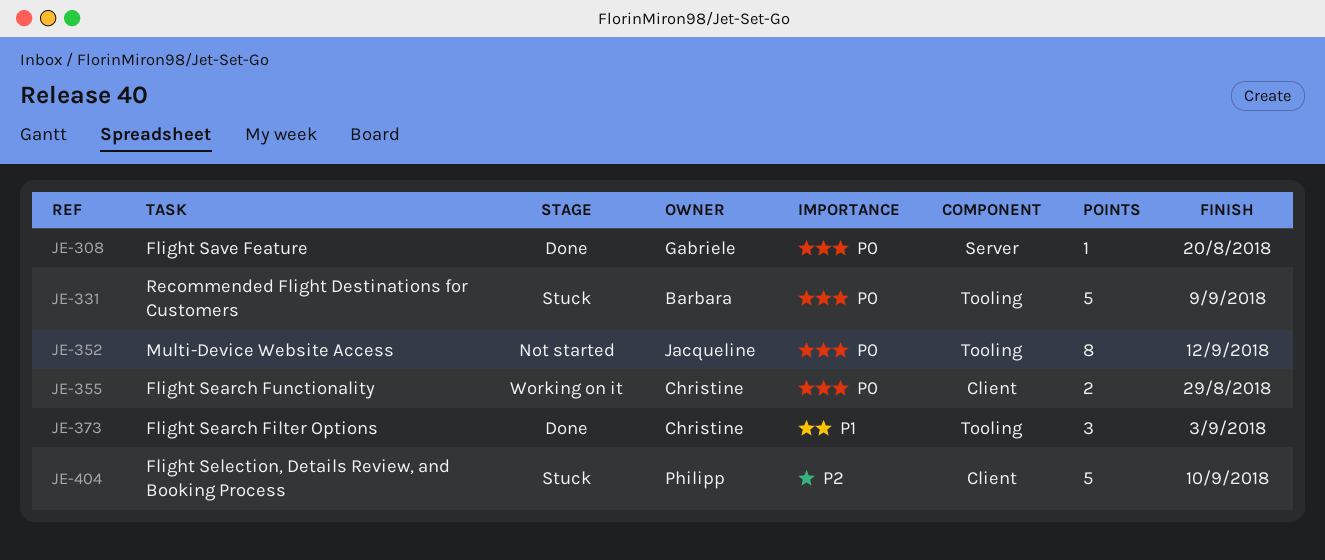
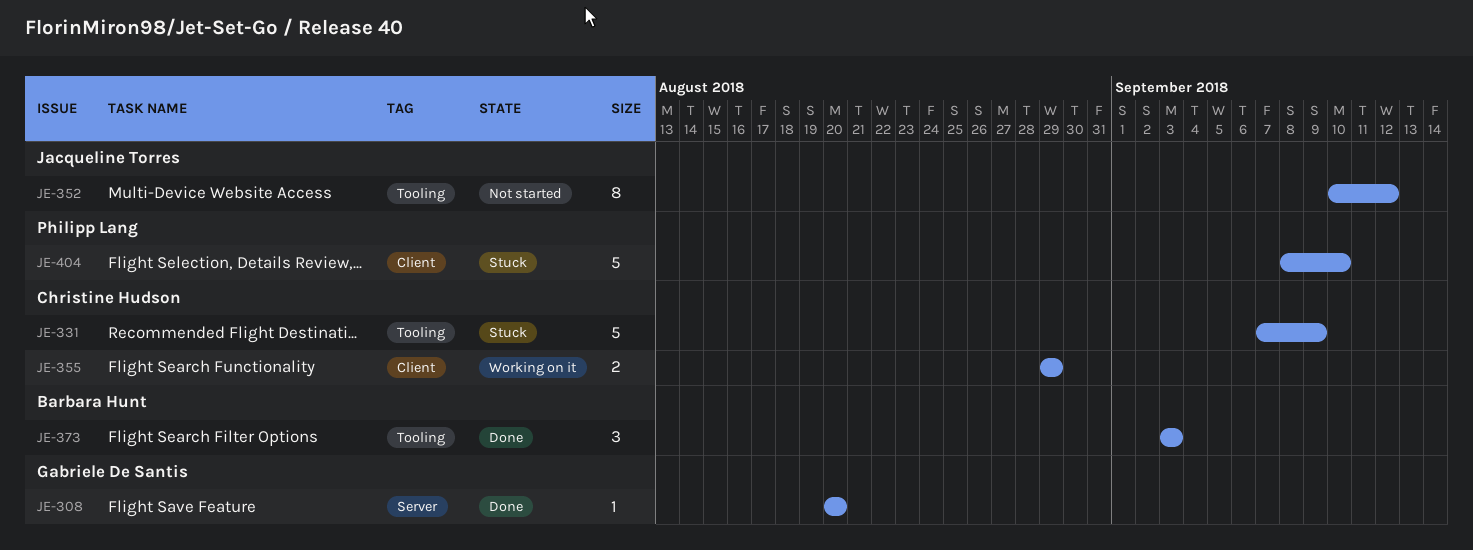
JE-331, owner: Barbara Hunt -> Christine Hudson
JE-373, owner: Christine Hudson -> Barbara Hunt

